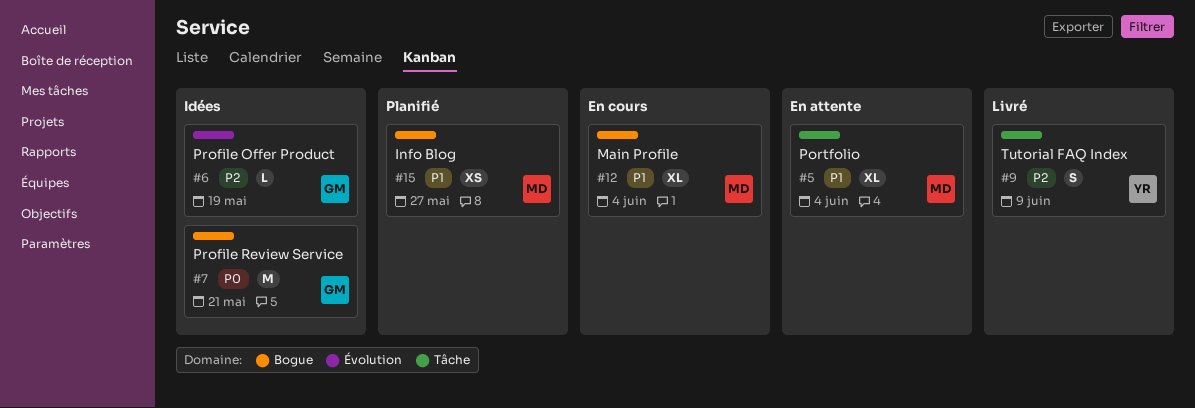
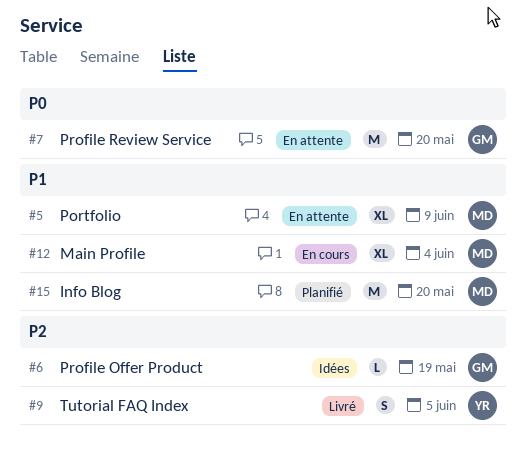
#5, due: Jun 4 -> Jun 9
#7, status: Idées -> En attente
#7, due: May 21 -> May 20
#9, due: Jun 9 -> Jun 5
#15, estimate: XS -> M
#15, due: May 27 -> May 20

